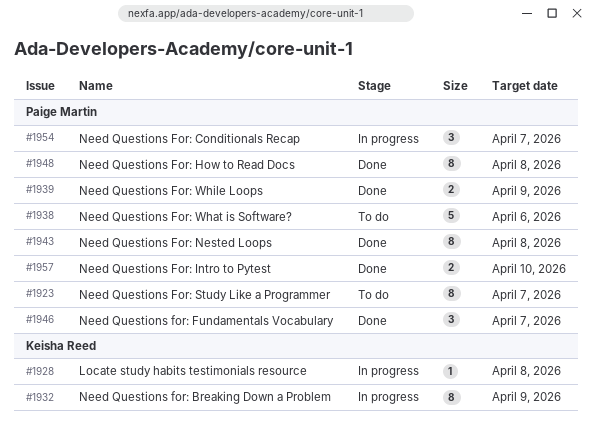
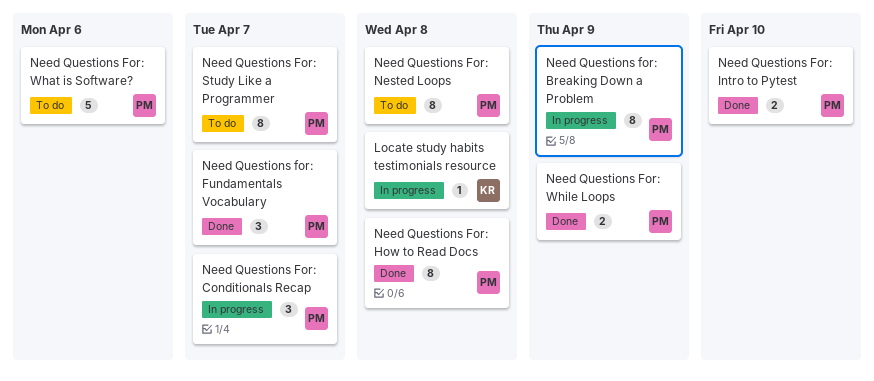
Need Questions for: Breaking Down a Problem, owner: Keisha Reed -> Paige Martin
Need Questions For: Nested Loops, status: Done -> To do

